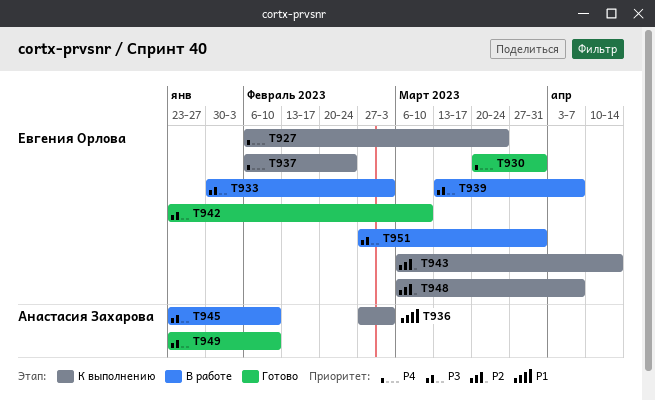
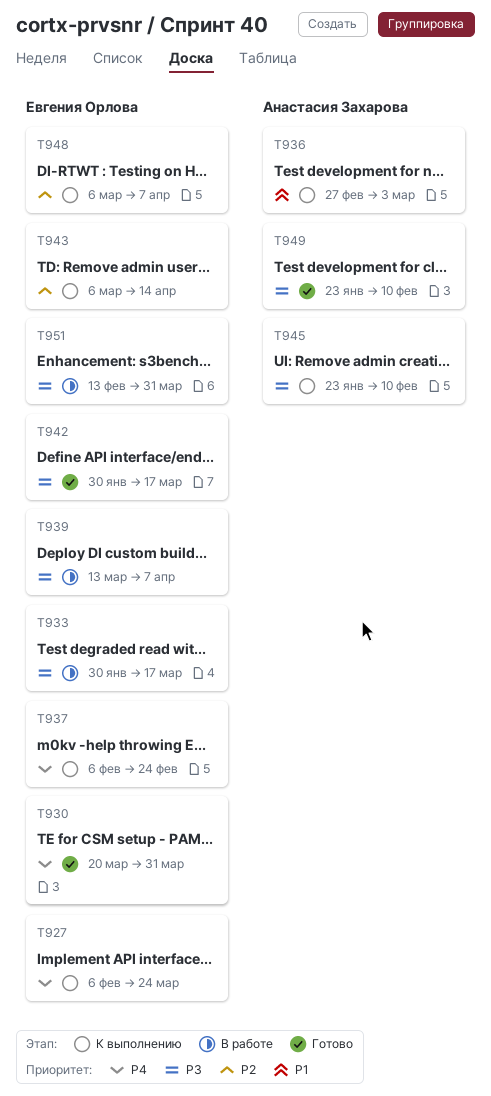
T933, due: Mar 3 -> Mar 17
T942, start: Jan 23 -> Jan 30
T942, due: Mar 10 -> Mar 17
T945, status: В работе -> К выполнению
T951, start: Feb 27 -> Feb 13

